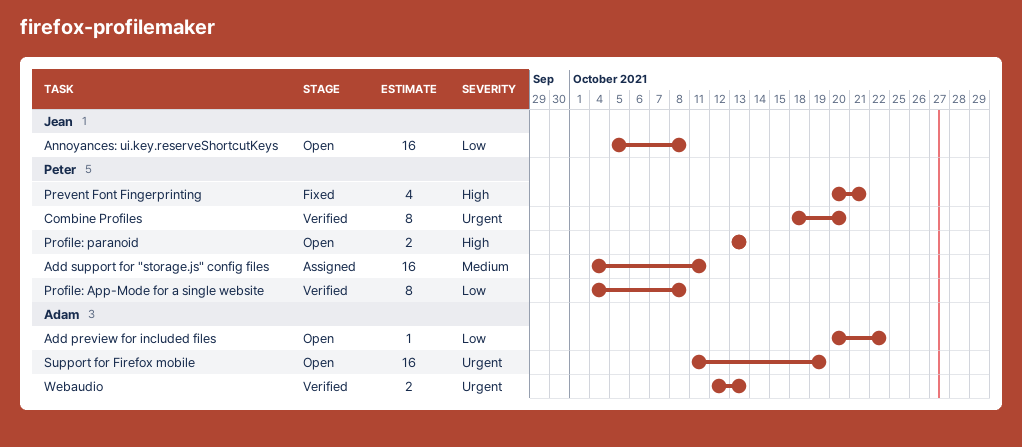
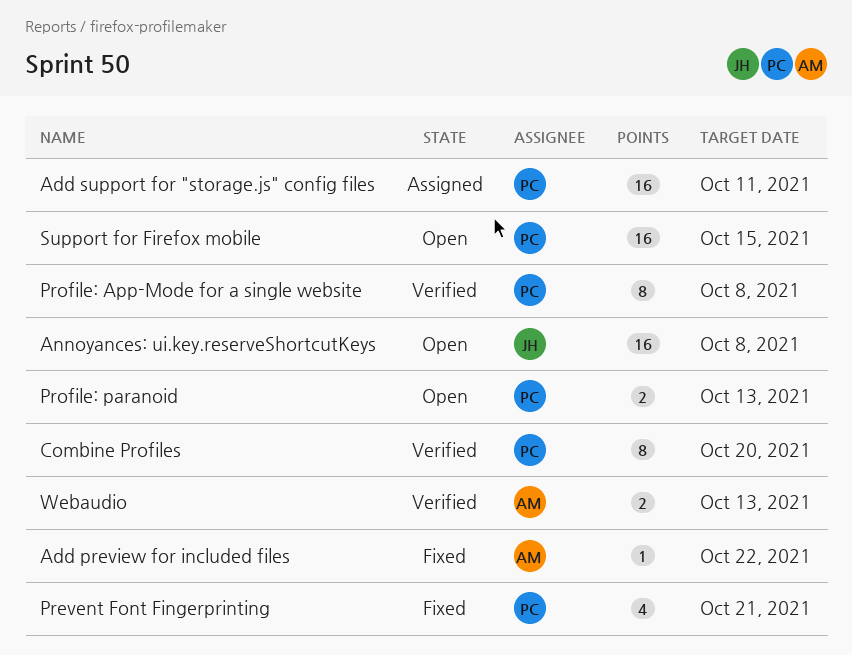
Add preview for included files, status: Open -> Fixed
Support for Firefox mobile, owner: Adam -> Peter
Support for Firefox mobile, due: Oct 19 -> Oct 15

